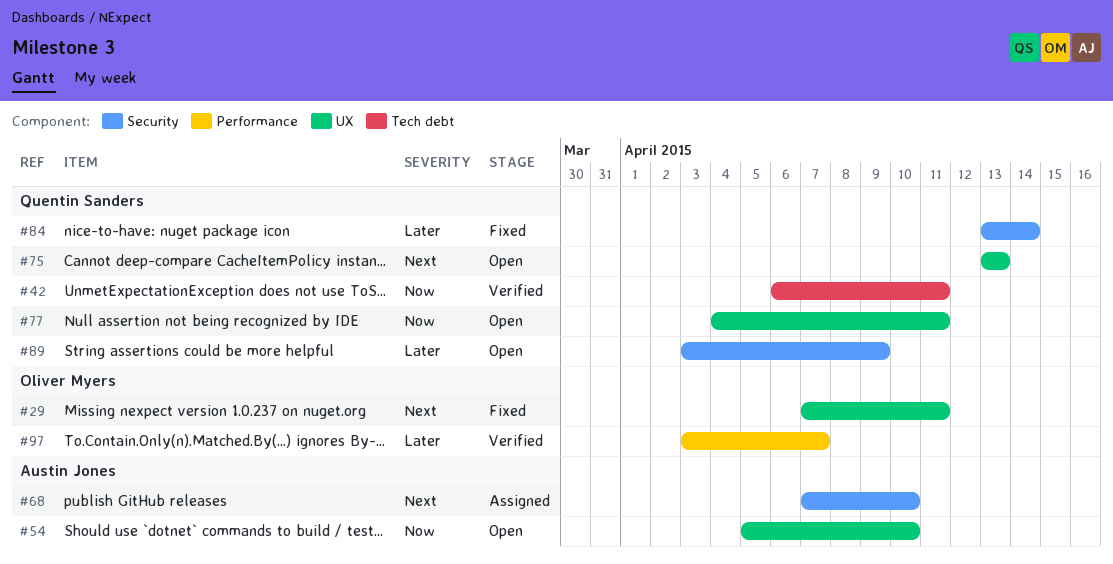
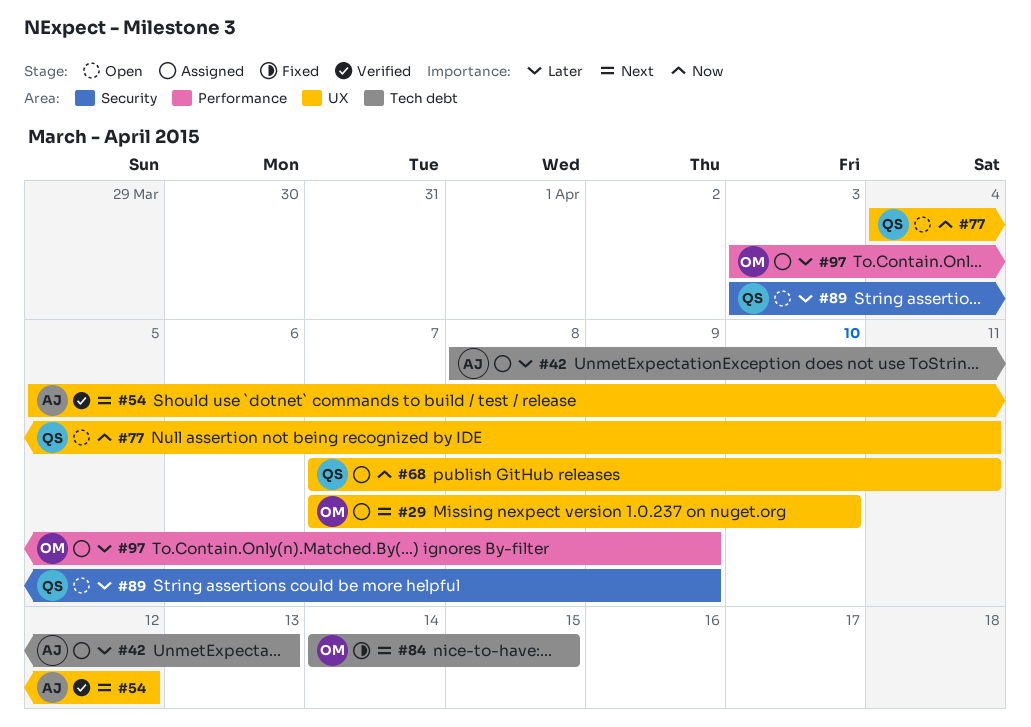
#29, status: Fixed -> Assigned
#29, due: Apr 11 -> Apr 10
#42, status: Verified -> Assigned
#42, owner: Quentin Sanders -> Austin Jones
#42, priority: Now -> Later
#42, start: Apr 6 -> Apr 8
#42, due: Apr 11 -> Apr 13
#54, status: Open -> Verified
#54, priority: Now -> Next
#54, due: Apr 10 -> Apr 12
#68, owner: Austin Jones -> Quentin Sanders
#68, priority: Next -> Now
#68, label: Security -> UX
#68, due: Apr 10 -> Apr 11
#75: present -> none
#84, owner: Quentin Sanders -> Oliver Myers
#84, priority: Later -> Next
#84, label: Security -> Tech debt
#84, start: Apr 13 -> Apr 14
#84, due: Apr 14 -> Apr 15
#97, status: Verified -> Assigned
#97, due: Apr 7 -> Apr 9

